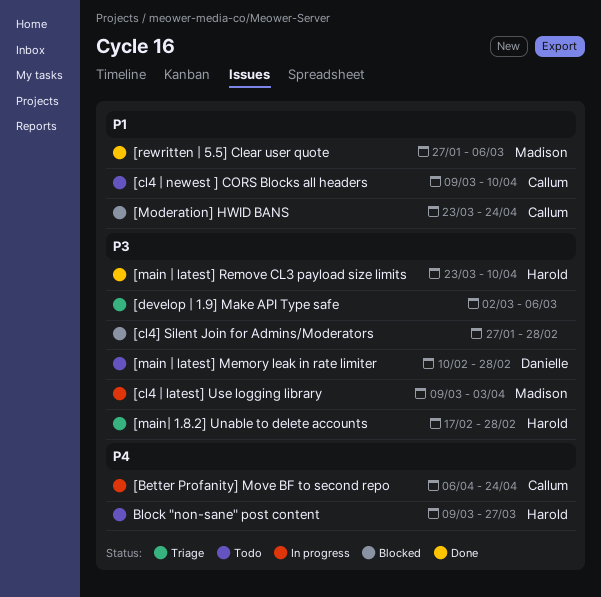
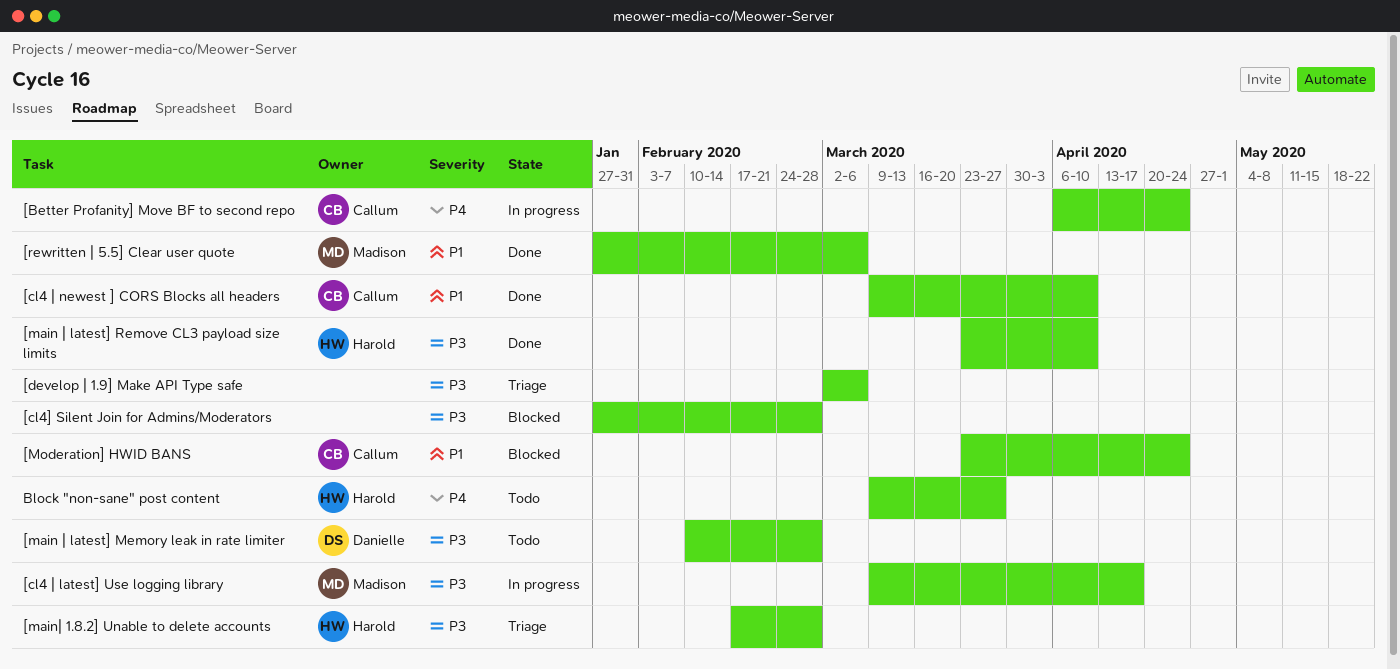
[cl4 | latest] Use logging library, due: Apr 3 -> Apr 17
[cl4 | newest ] CORS Blocks all headers, status: Todo -> Done

